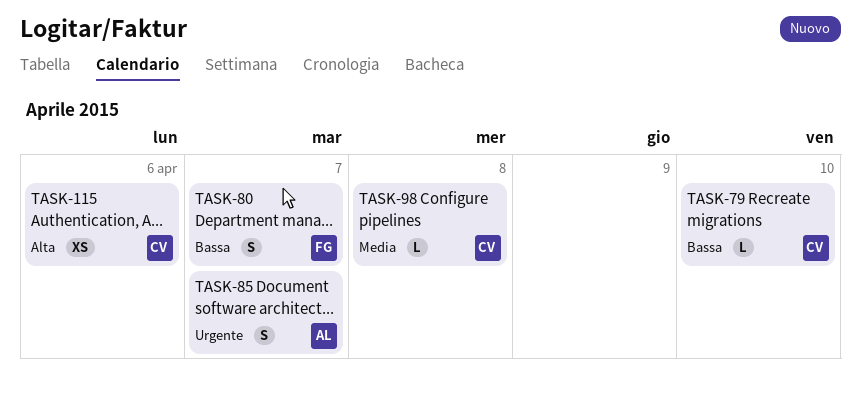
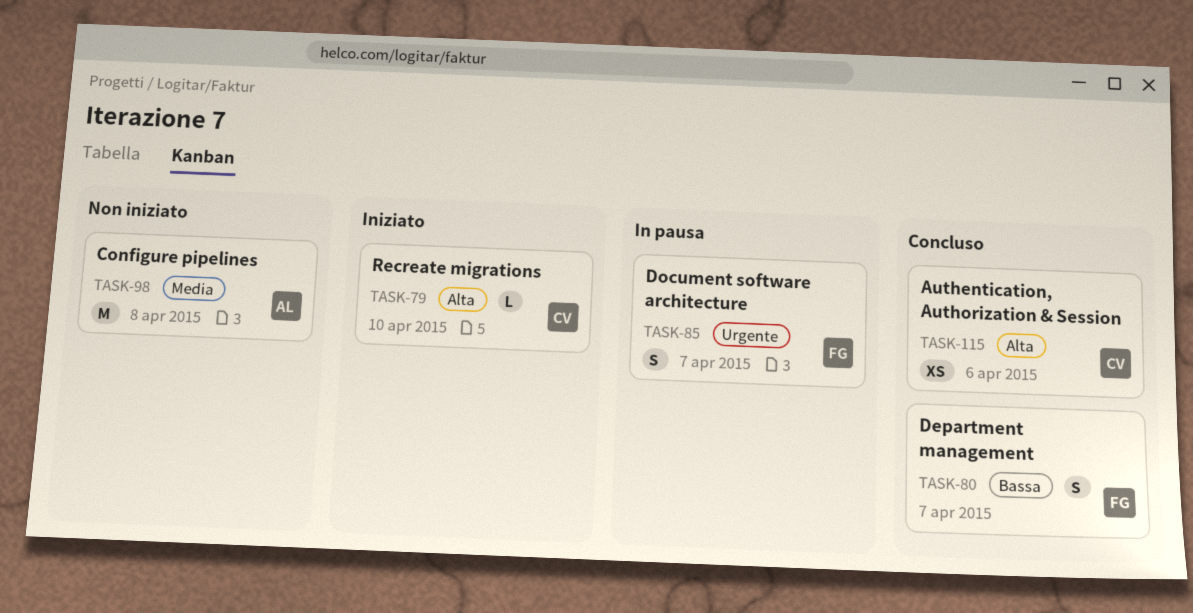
TASK-79, priority: Bassa -> Alta
TASK-85, owner: AL -> FG
TASK-98, owner: CV -> AL
TASK-98, estimate: L -> M

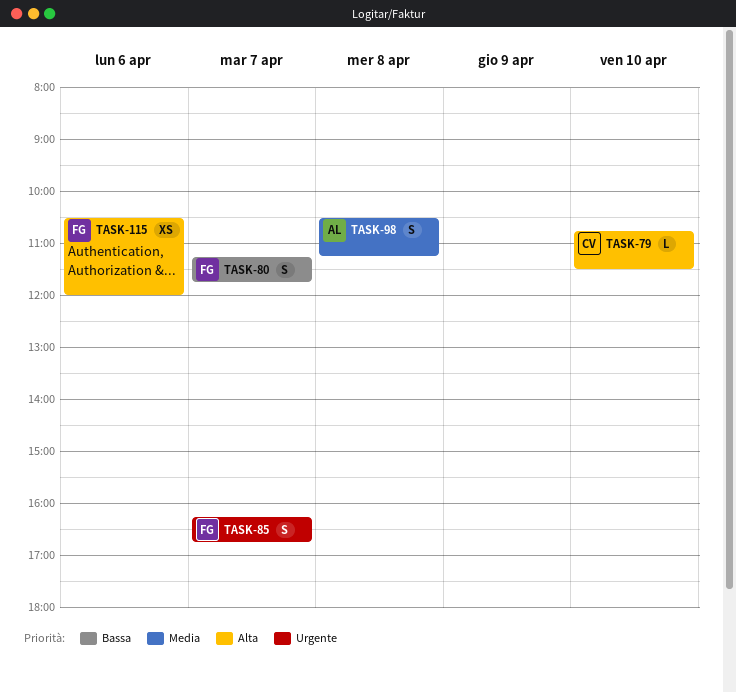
TASK-98, estimate: M -> S
TASK-115, owner: CV -> FG

